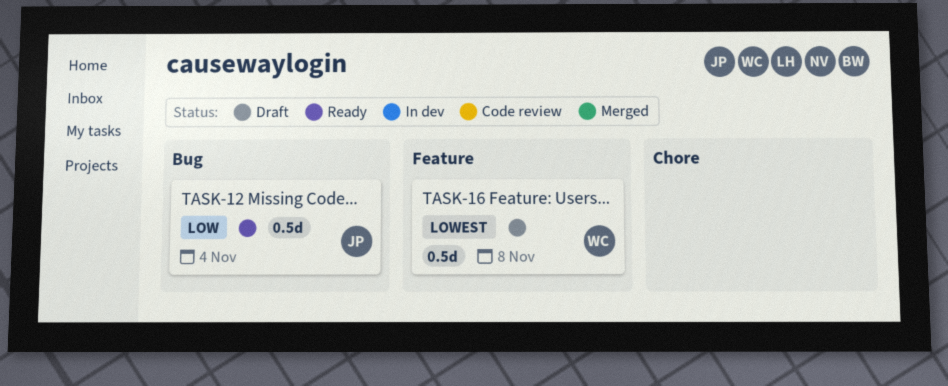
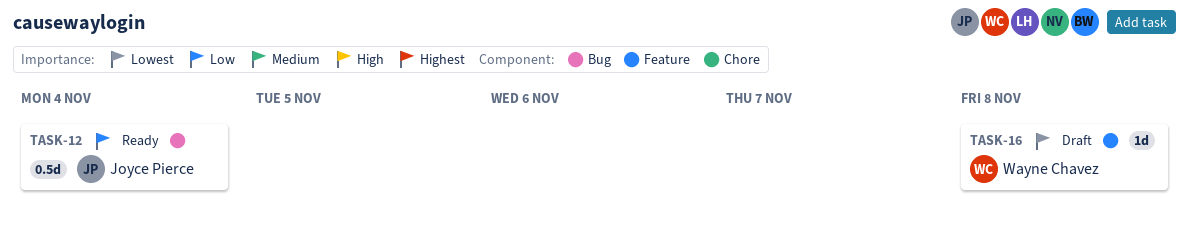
TASK-16, estimate: 0.5d -> 1d

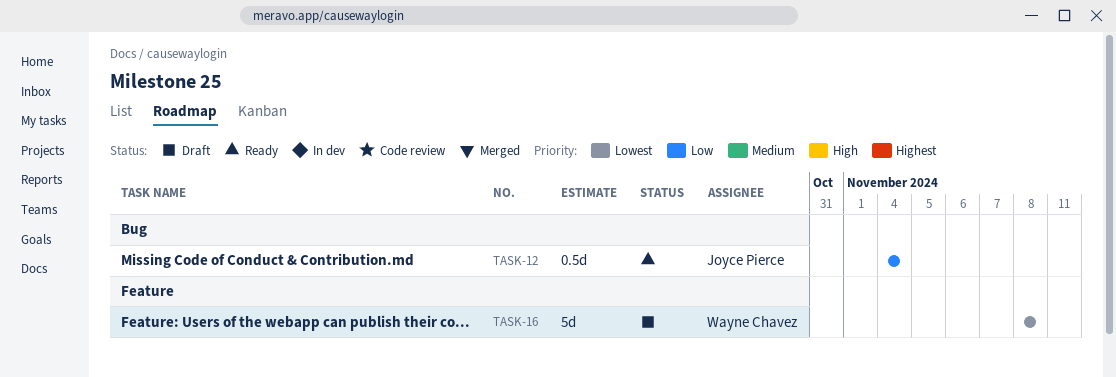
TASK-16, estimate: 1d -> 5d

